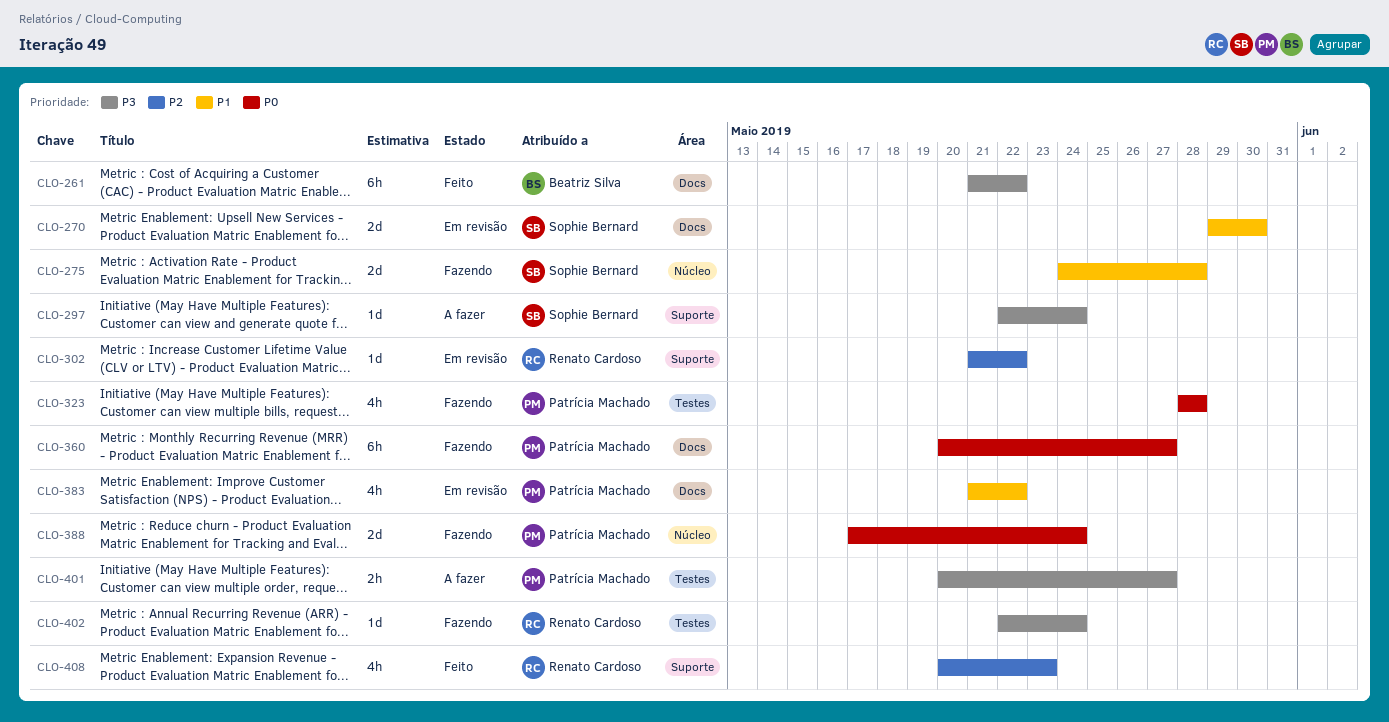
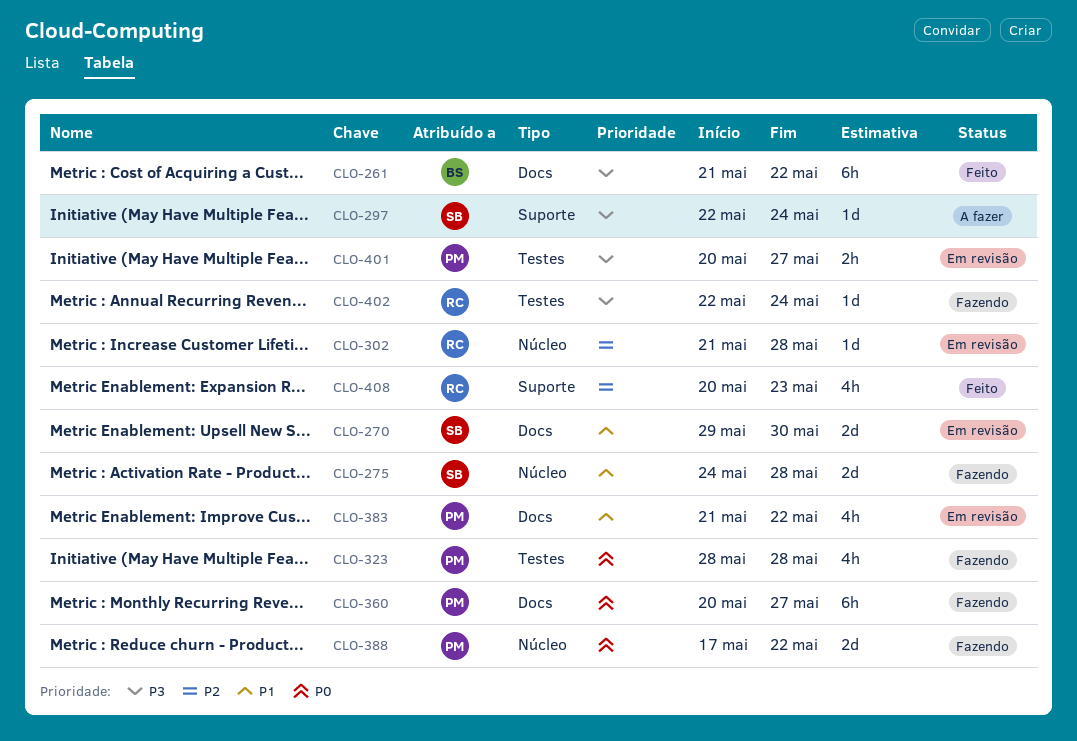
CLO-302, label: Suporte -> Núcleo
CLO-302, due: May 22 -> May 28
CLO-388, due: May 24 -> May 22
CLO-401, status: A fazer -> Em revisão

